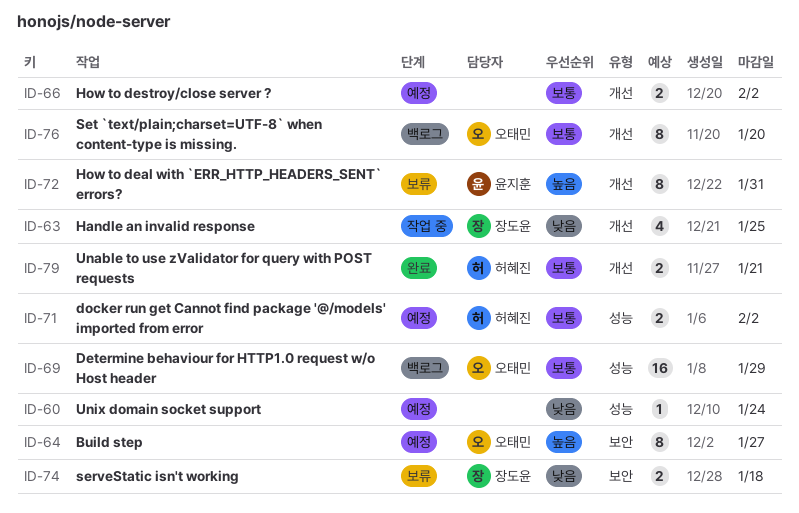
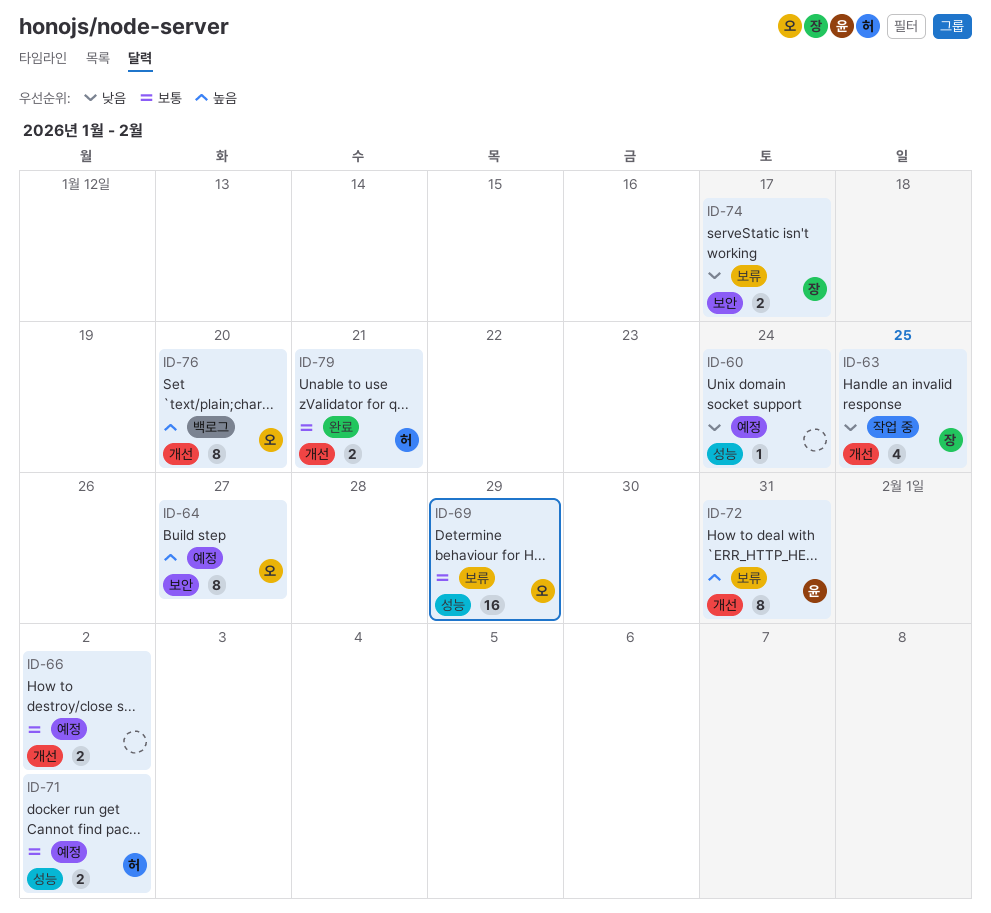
ID-69, status: 백로그 -> 보류
ID-74, due: Jan 18 -> Jan 17
ID-76, priority: 보통 -> 높음

